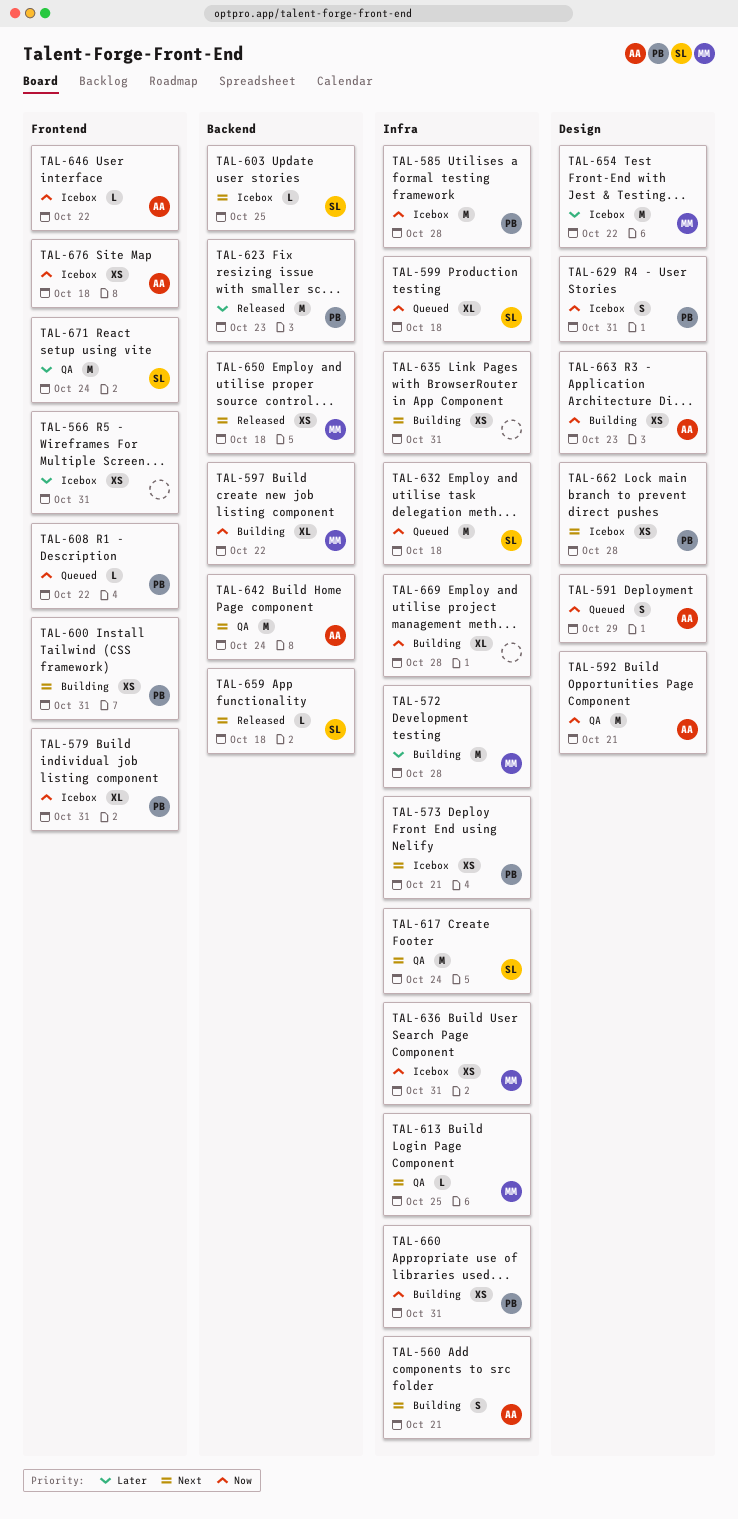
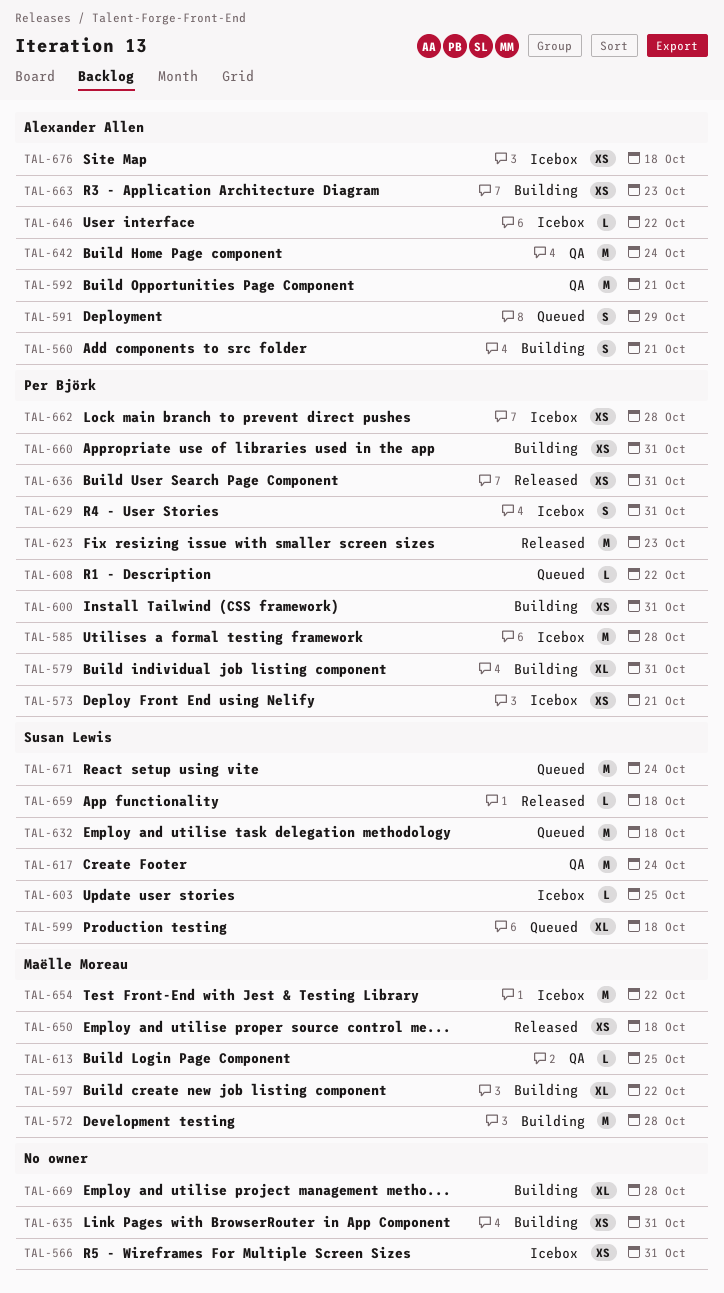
TAL-579, status: Icebox -> Building
TAL-636, status: Icebox -> Released
TAL-636, owner: Maëlle Moreau -> Per Björk
TAL-671, status: QA -> Queued

